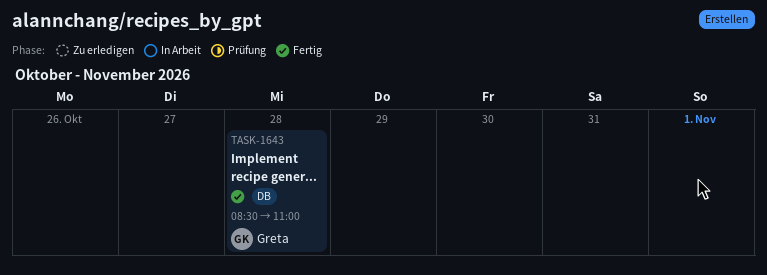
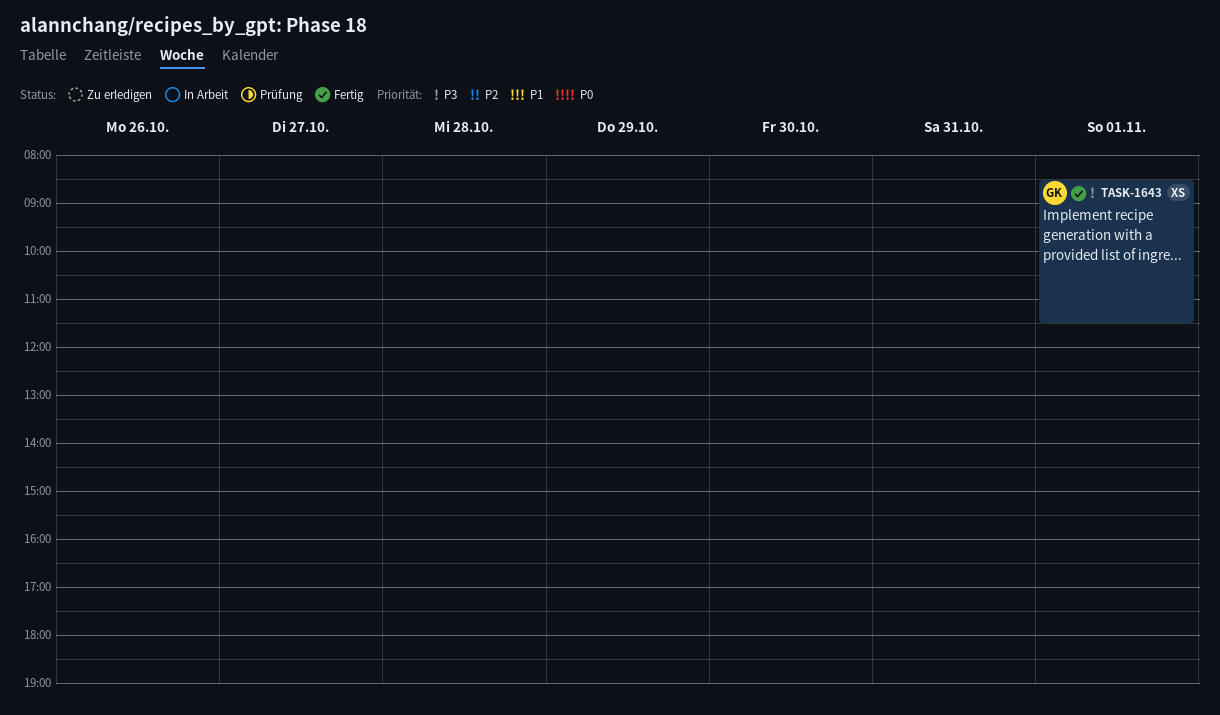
TASK-1643, day: Oct 28 -> Nov 1
TASK-1643, ends: 11:00 -> 11:30

